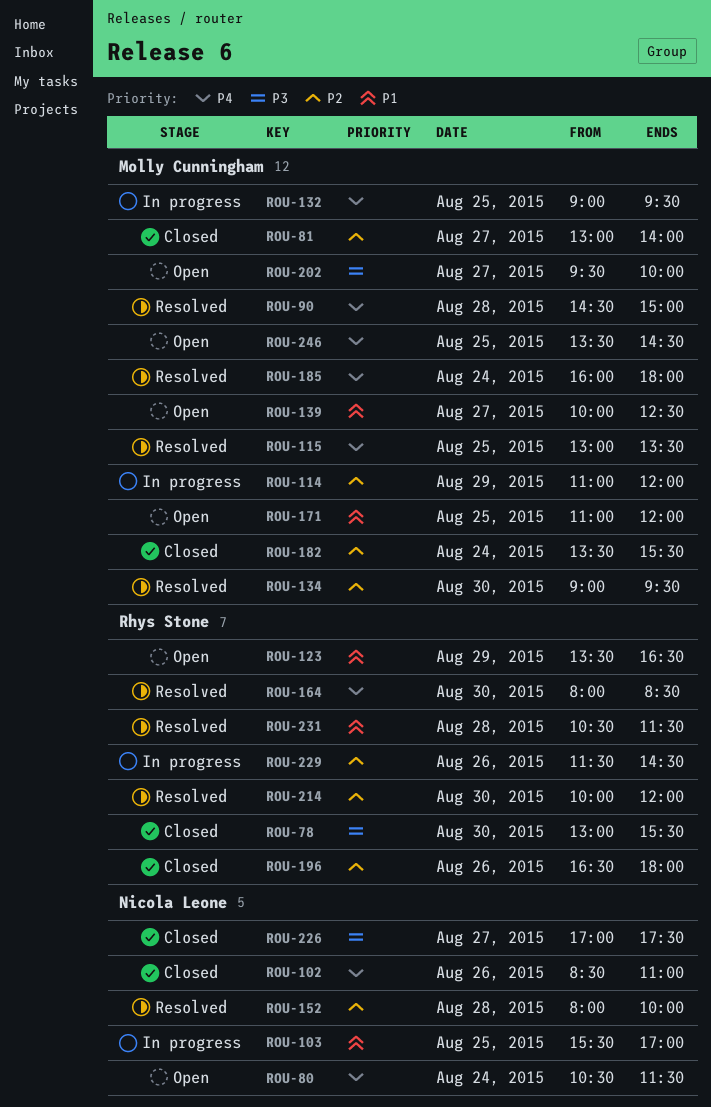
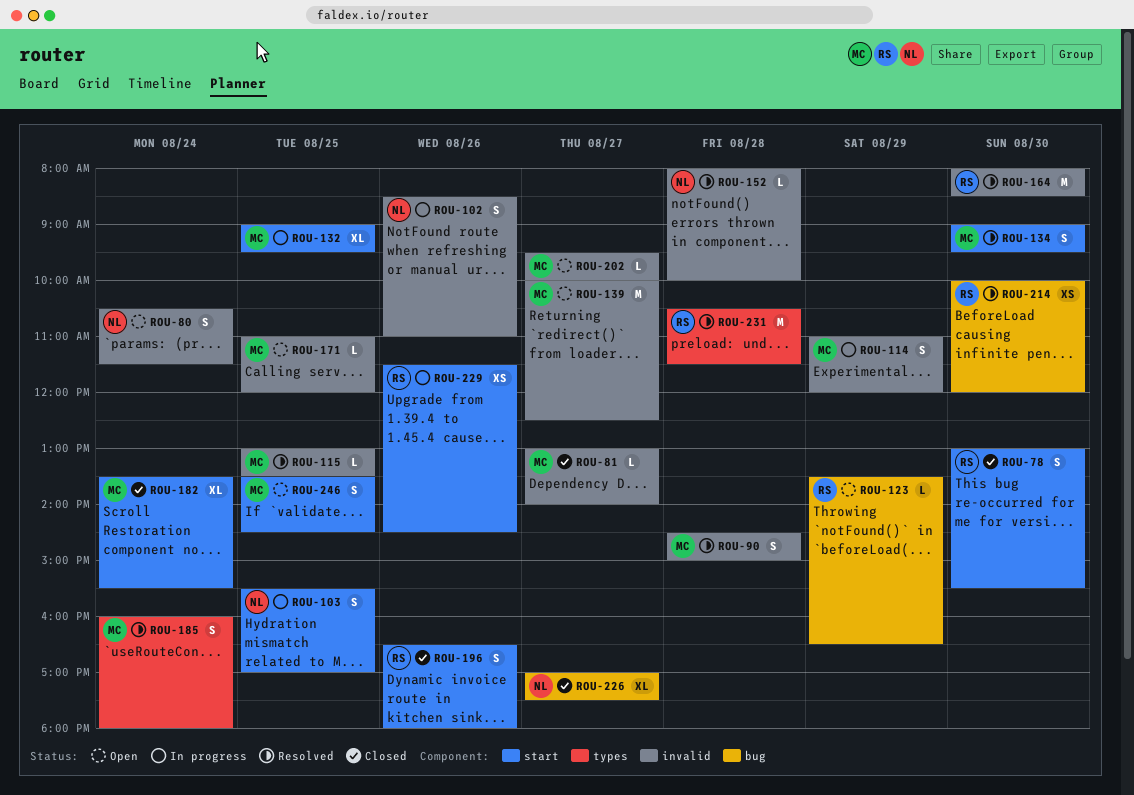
ROU-102, status: Closed -> In progress

